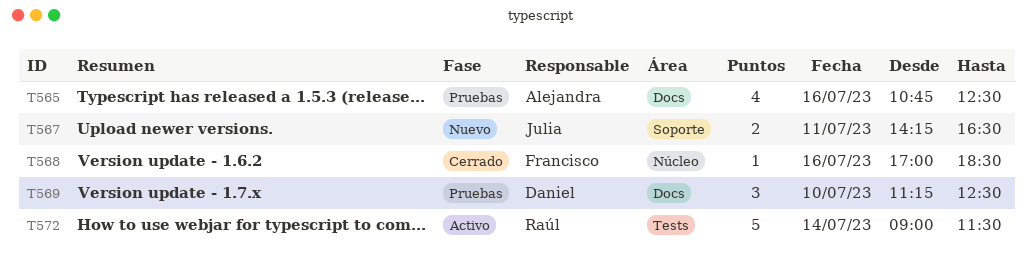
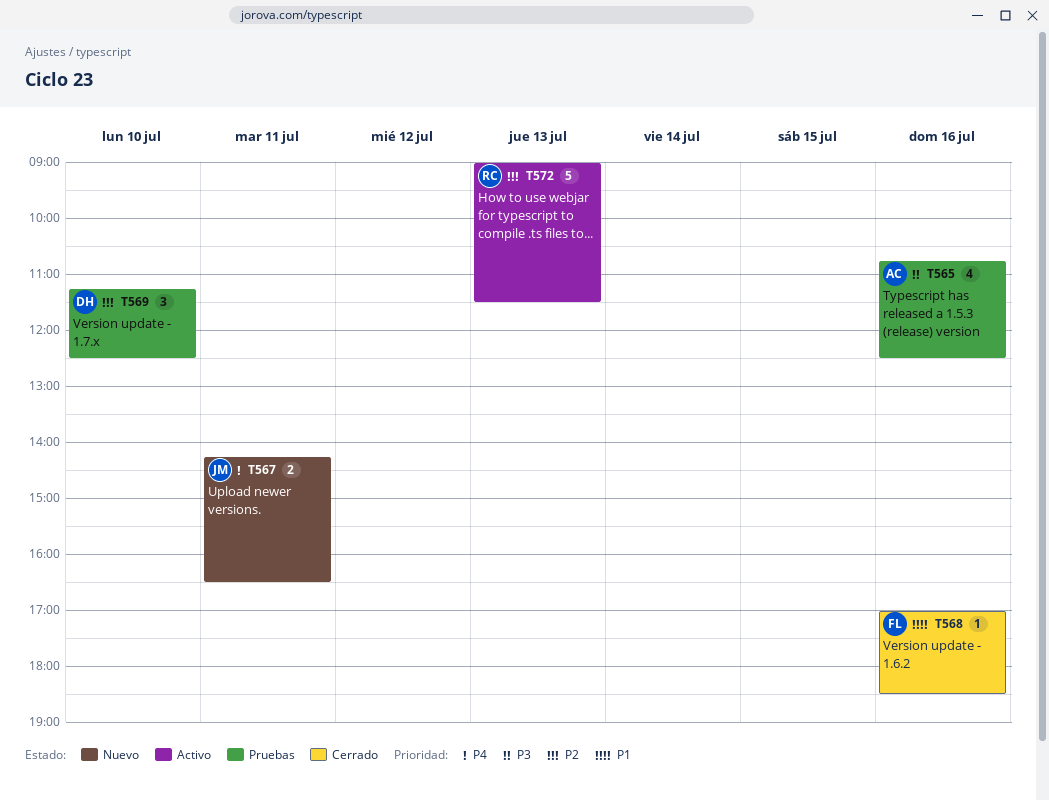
T572, day: Jul 14 -> Jul 13

